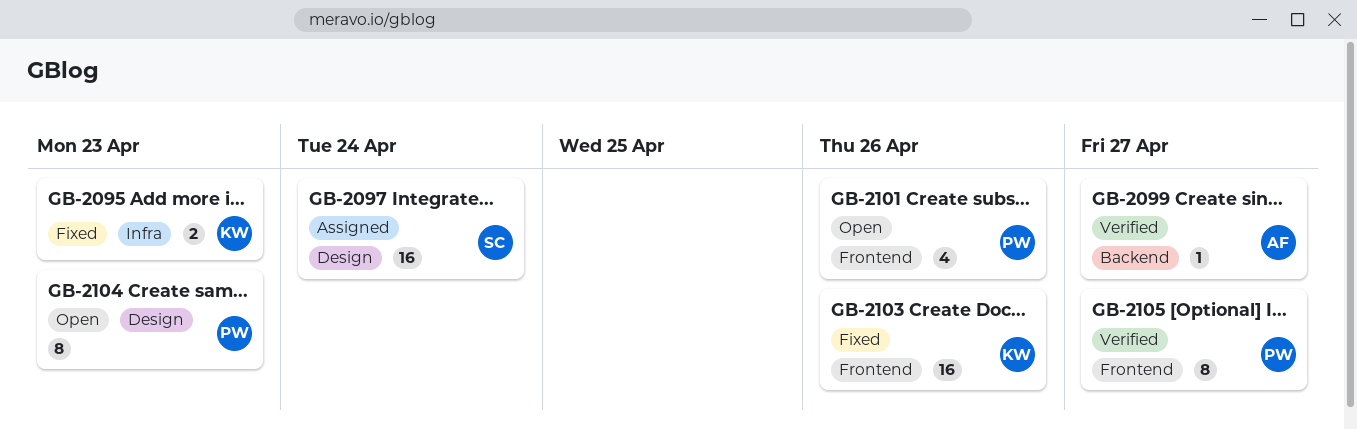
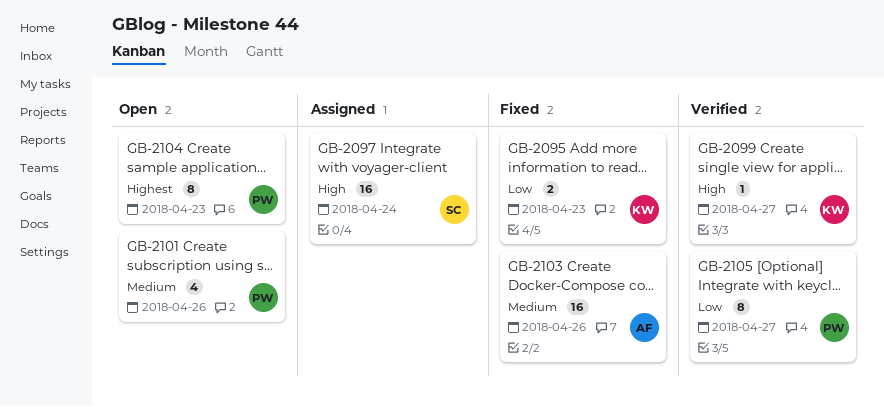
GB-2099, owner: AF -> KW
GB-2103, owner: KW -> AF

